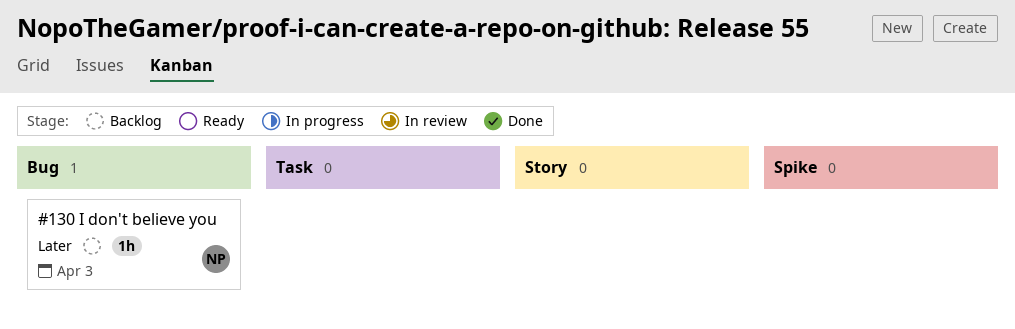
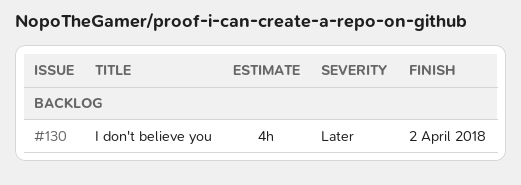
#130, estimate: 1h -> 4h
#130, due: Apr 3 -> Apr 2

